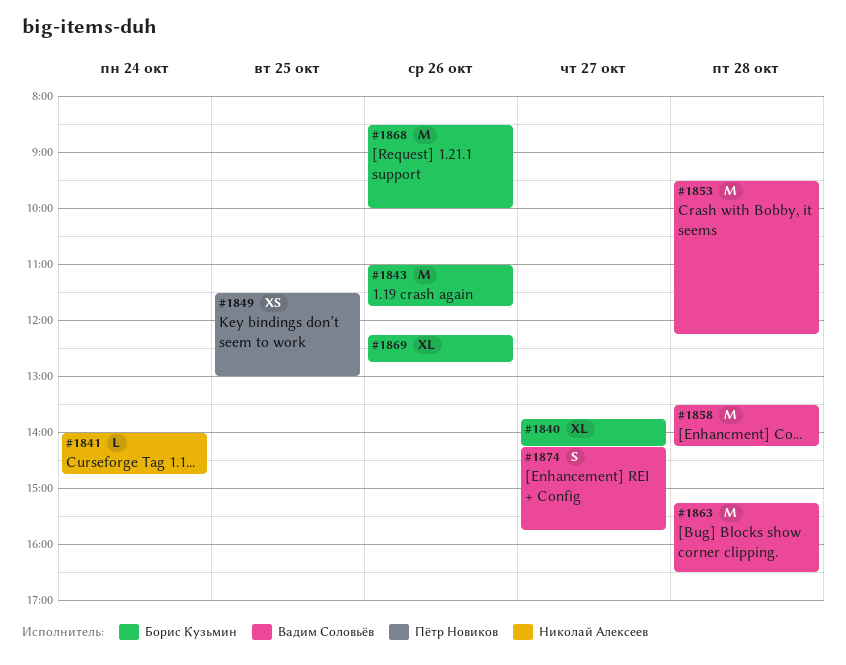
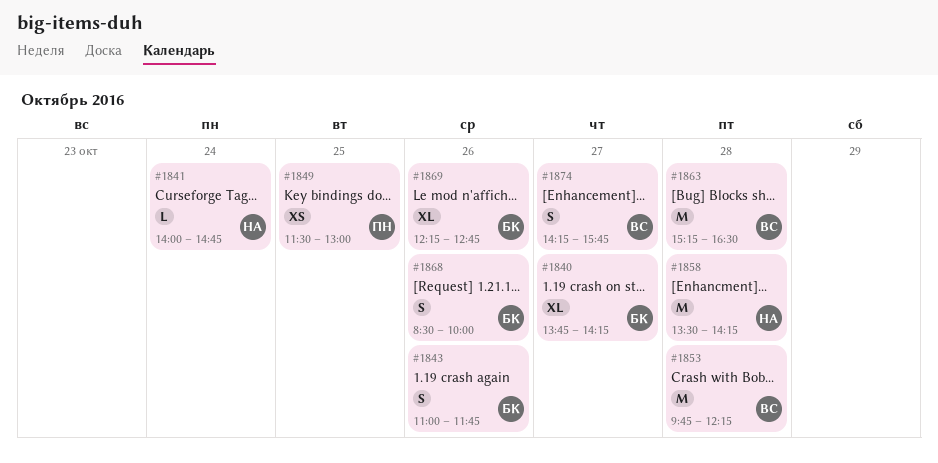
#1843, estimate: M -> S
#1853, begins: 09:30 -> 09:45
#1858, owner: Вадим Соловьёв -> Николай Алексеев
#1868, estimate: M -> S

